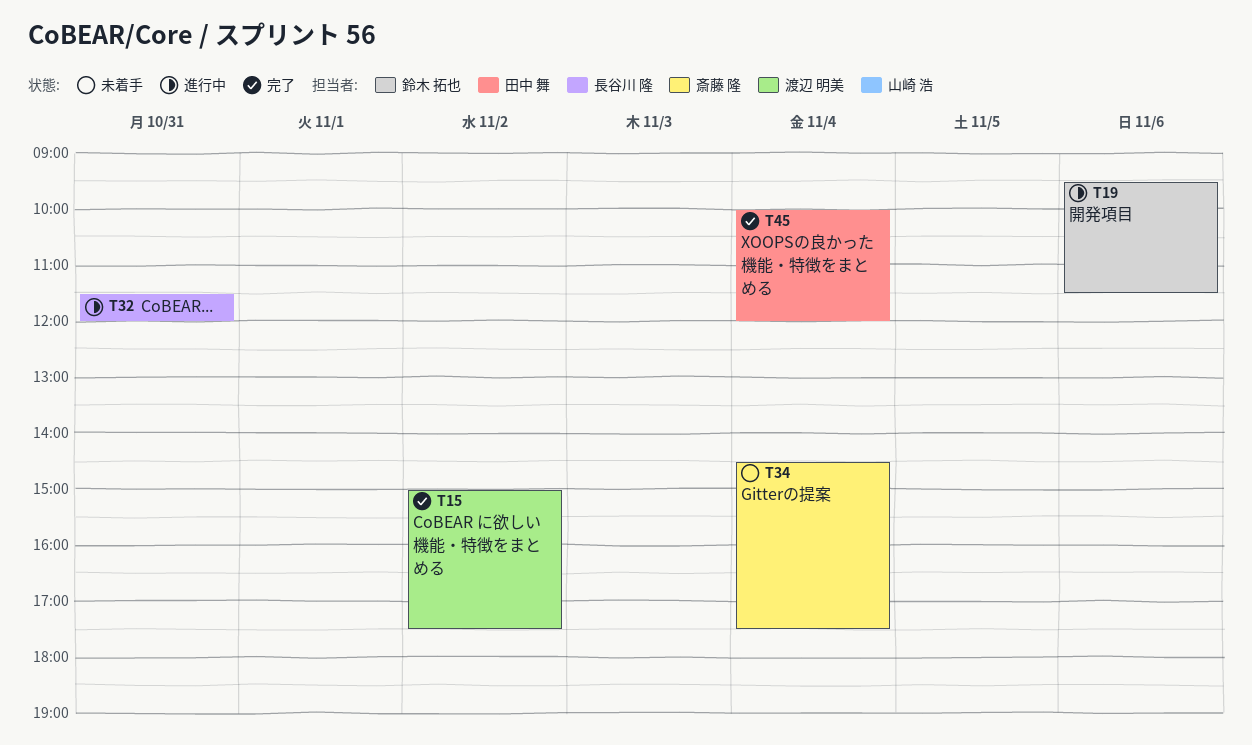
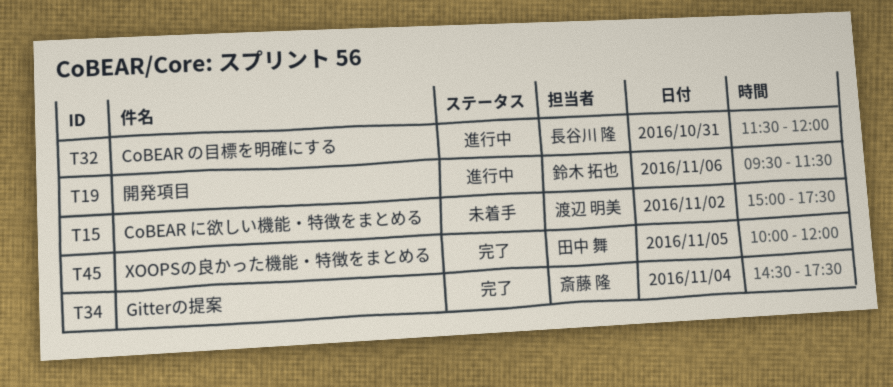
T15, status: 完了 -> 未着手
T34, status: 未着手 -> 完了
T45, day: Nov 4 -> Nov 5

